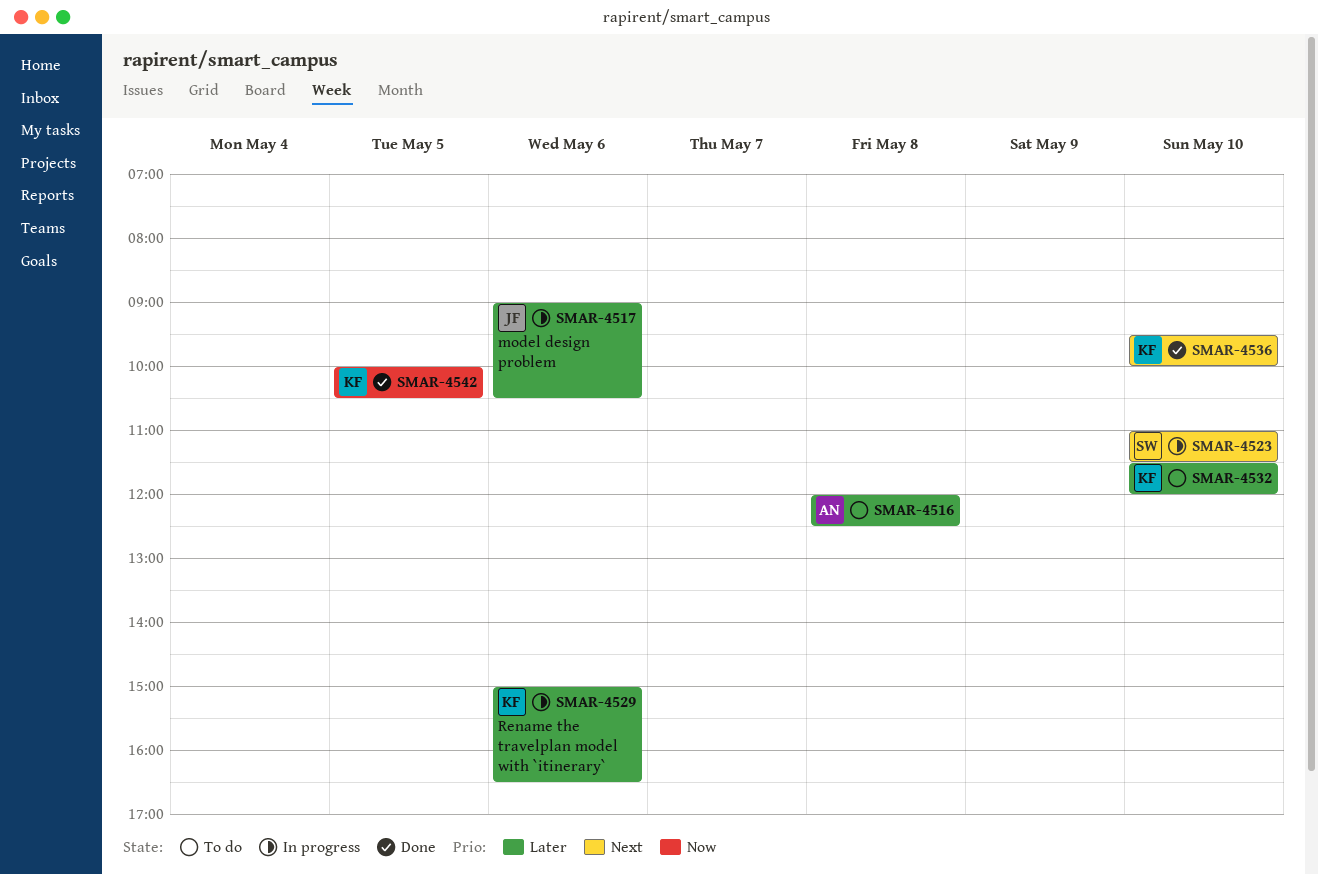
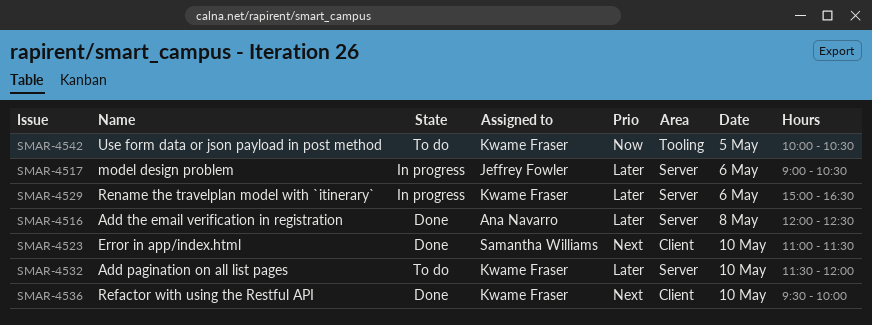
SMAR-4516, status: To do -> Done
SMAR-4523, status: In progress -> Done
SMAR-4542, status: Done -> To do

